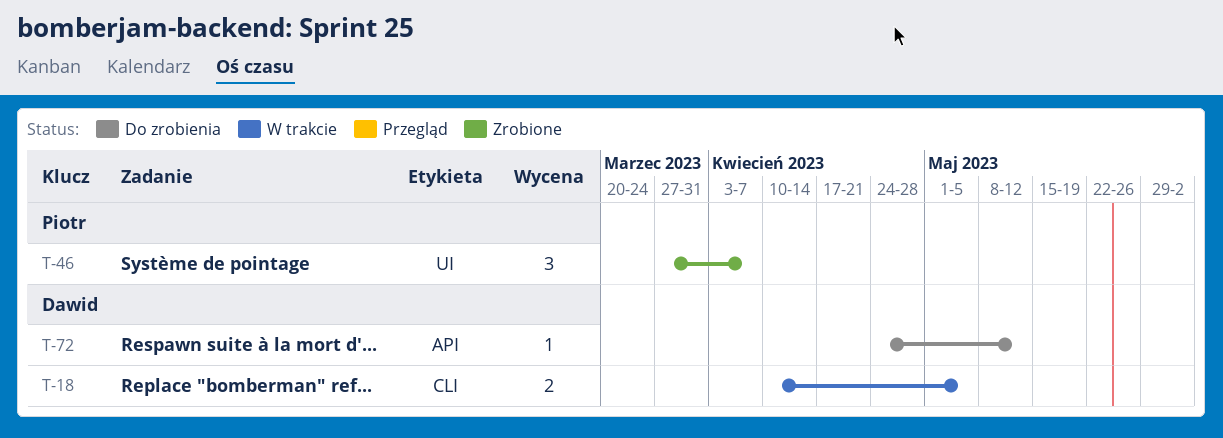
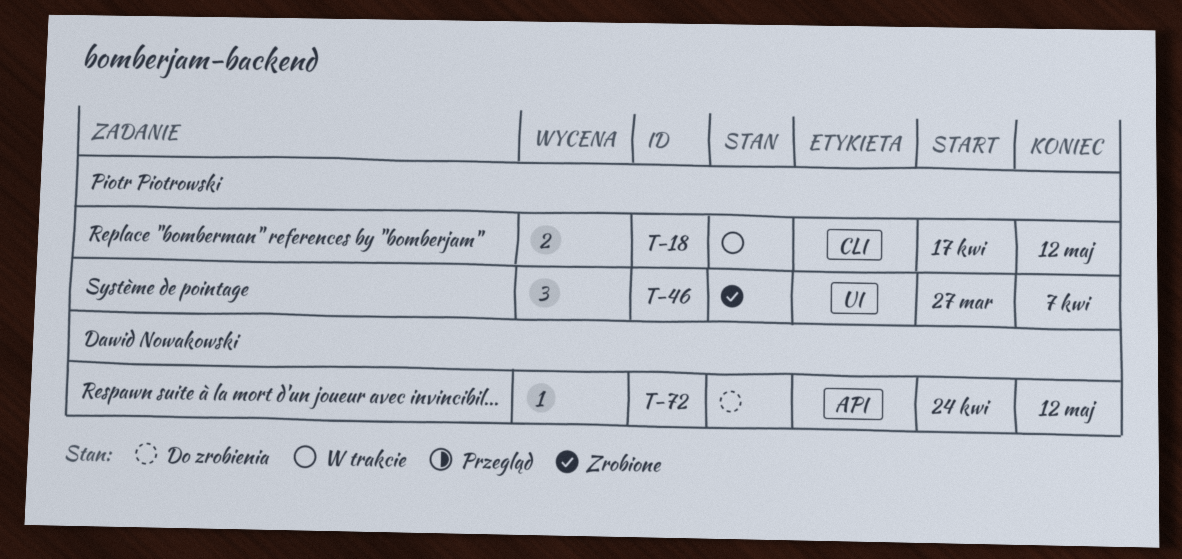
T-18, owner: Dawid Nowakowski -> Piotr Piotrowski
T-18, start: Apr 10 -> Apr 17
T-18, due: May 5 -> May 12

